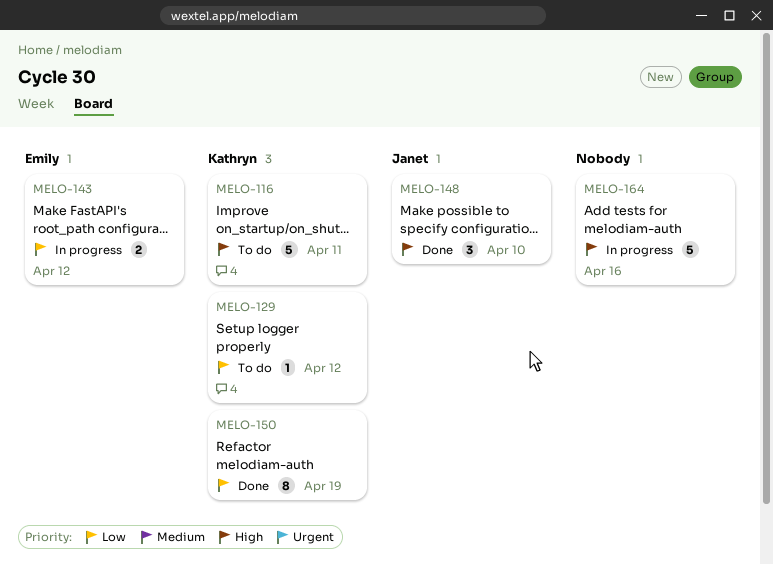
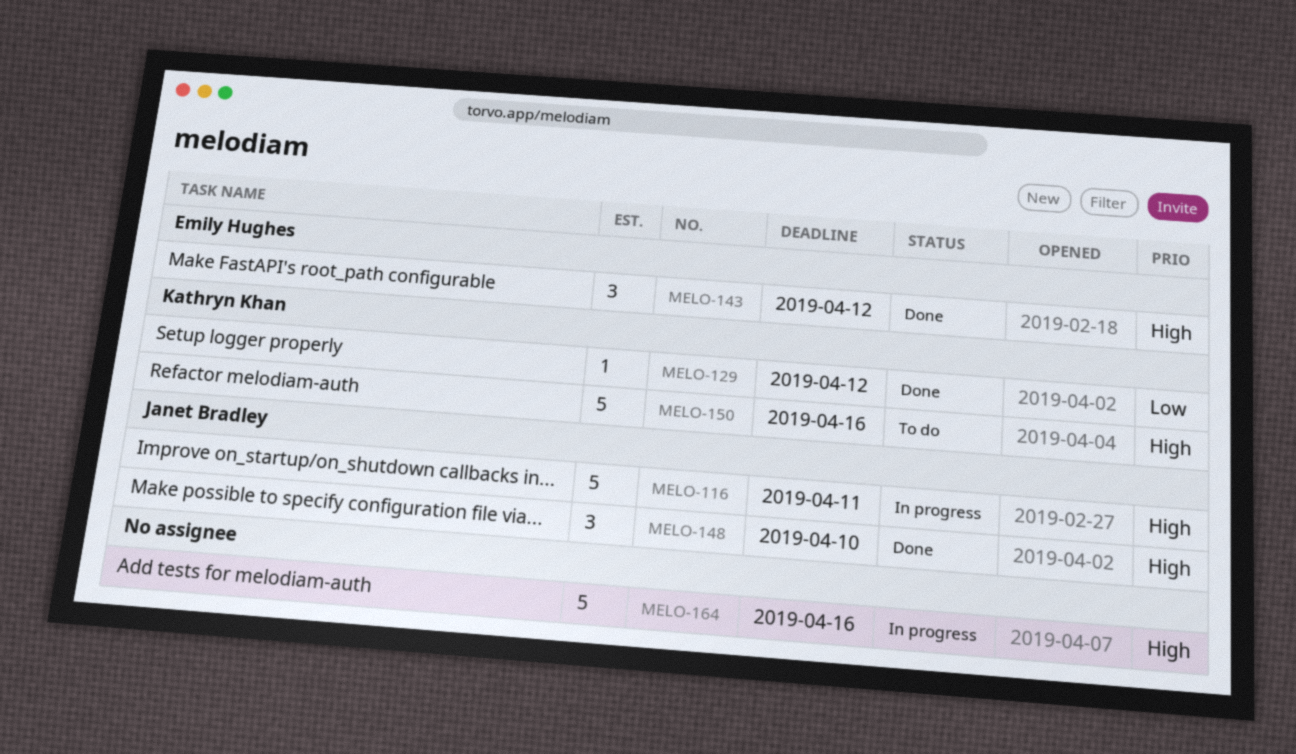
MELO-116, status: To do -> In progress
MELO-116, owner: Kathryn Khan -> Janet Bradley
MELO-129, status: To do -> Done
MELO-143, status: In progress -> Done
MELO-143, priority: Low -> High
MELO-143, estimate: 2 -> 3
MELO-150, status: Done -> To do
MELO-150, priority: Low -> High
MELO-150, estimate: 8 -> 5
MELO-150, due: Apr 19 -> Apr 16

